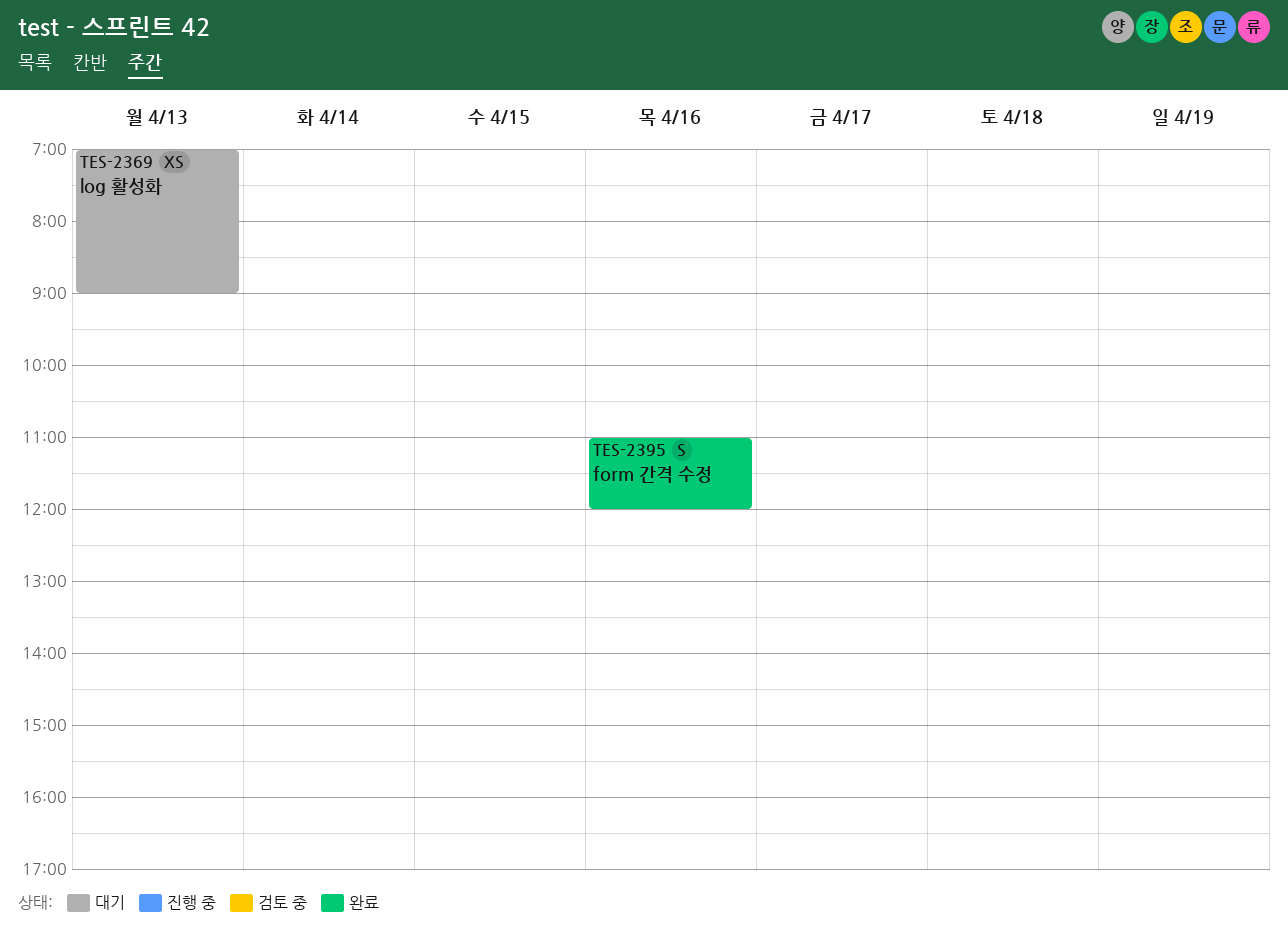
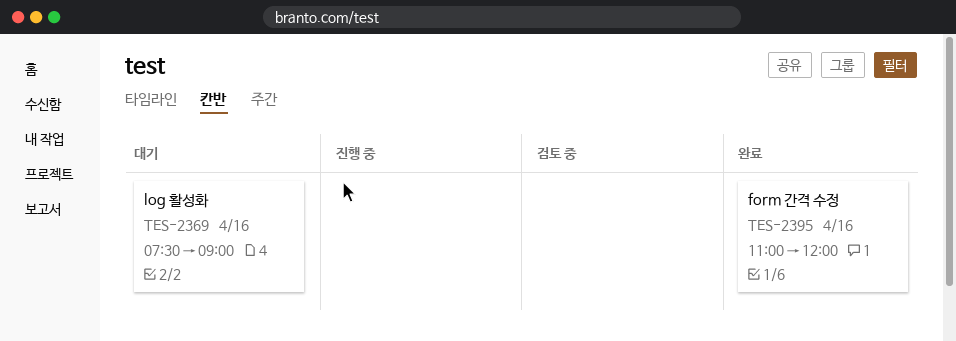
TES-2369, day: Apr 13 -> Apr 16
TES-2369, begins: 07:00 -> 07:30

